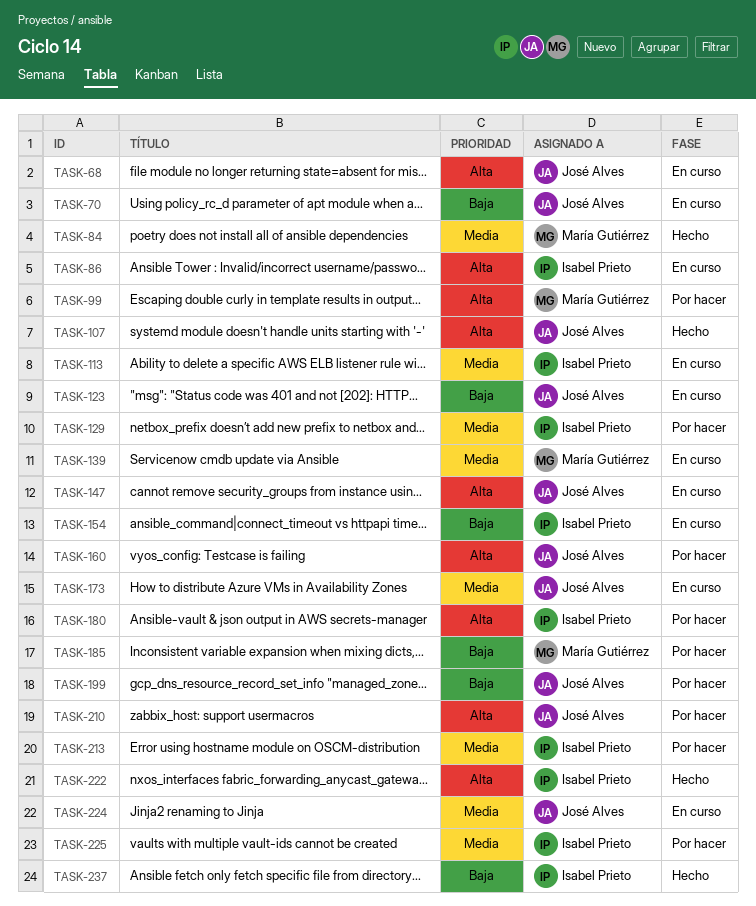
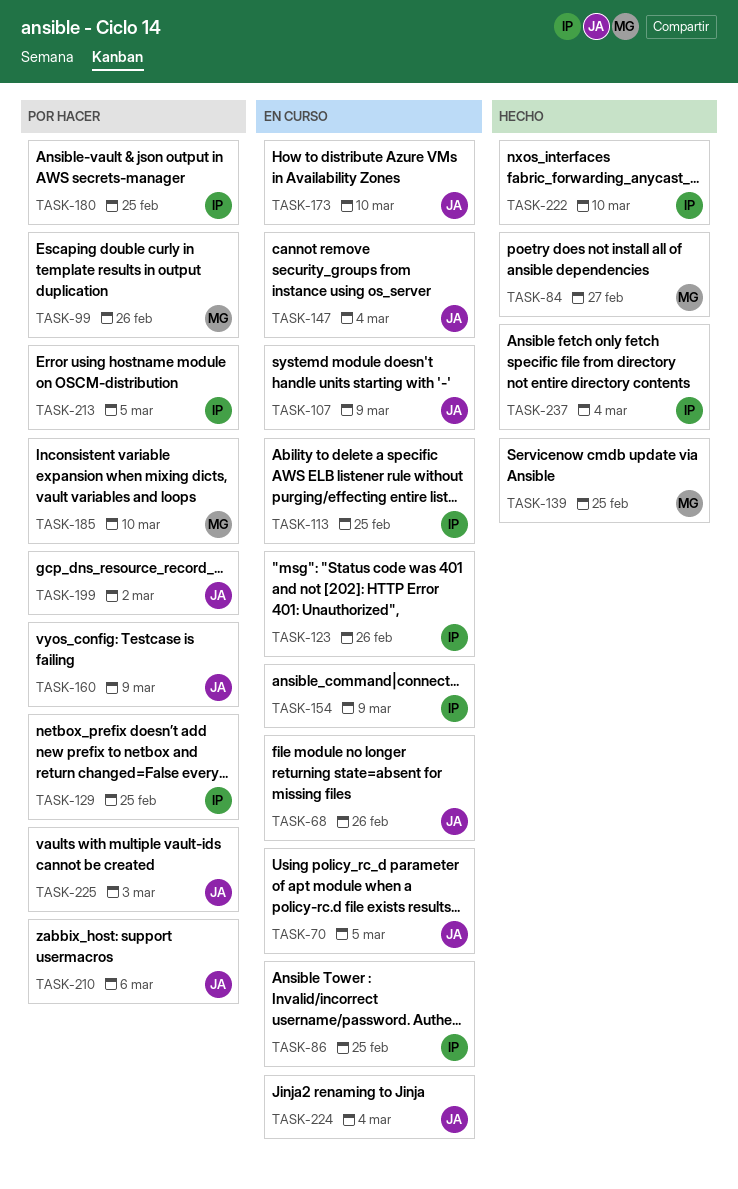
TASK-107, status: Hecho -> En curso
TASK-123, owner: José Alves -> Isabel Prieto
TASK-139, status: En curso -> Hecho
TASK-225, owner: Isabel Prieto -> José Alves

